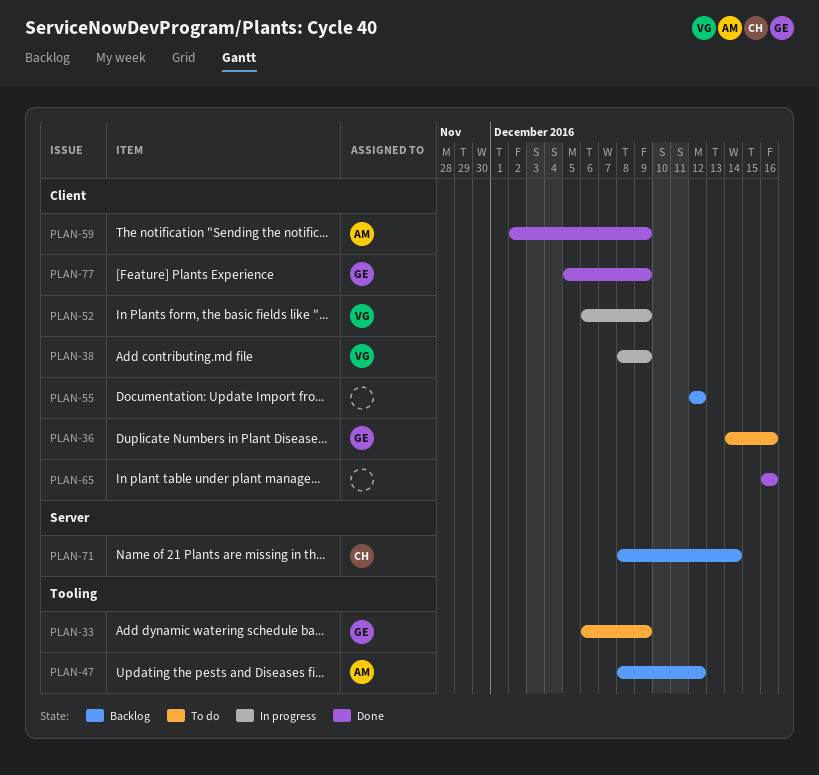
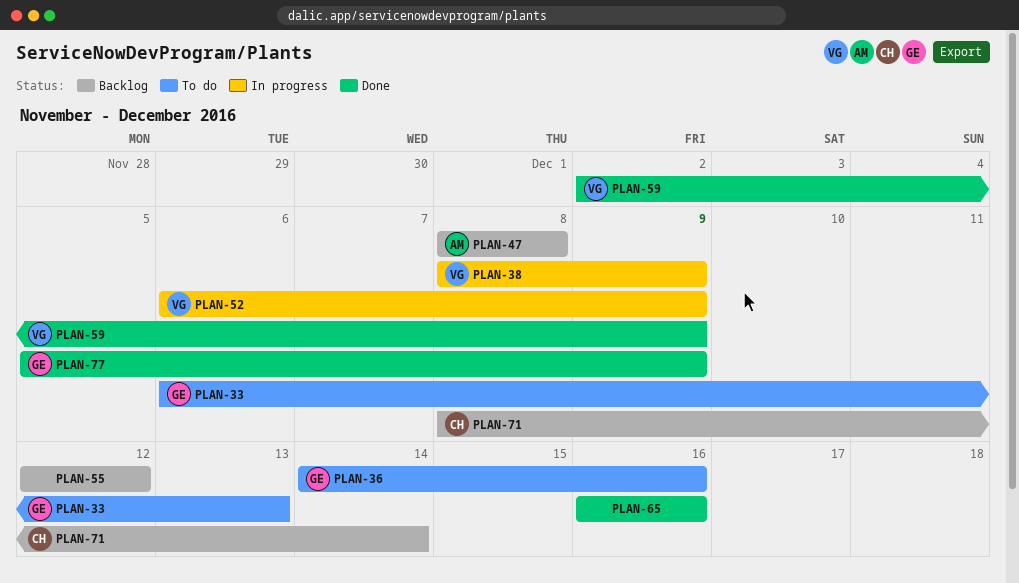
PLAN-33, due: Dec 9 -> Dec 13
PLAN-47, due: Dec 12 -> Dec 8
PLAN-59, owner: AM -> VG

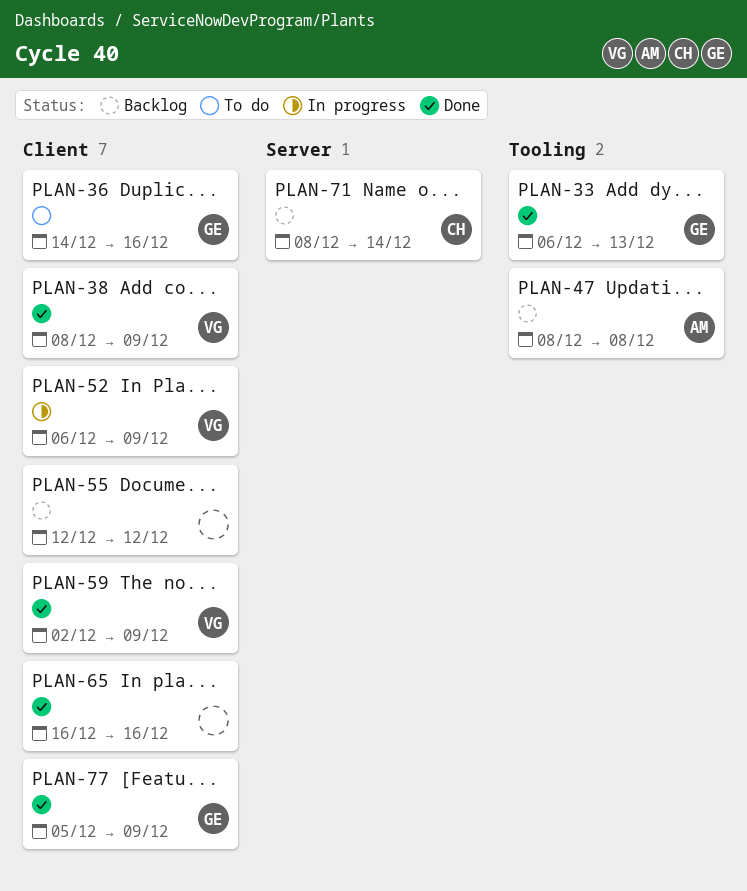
PLAN-33, status: To do -> Done
PLAN-38, status: In progress -> Done

